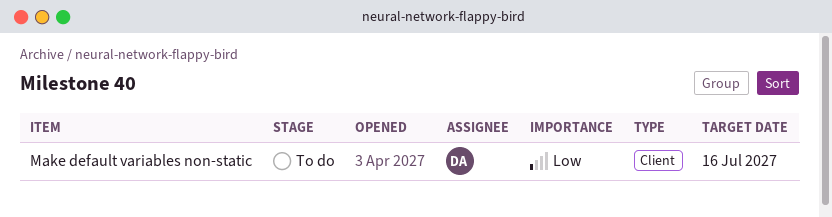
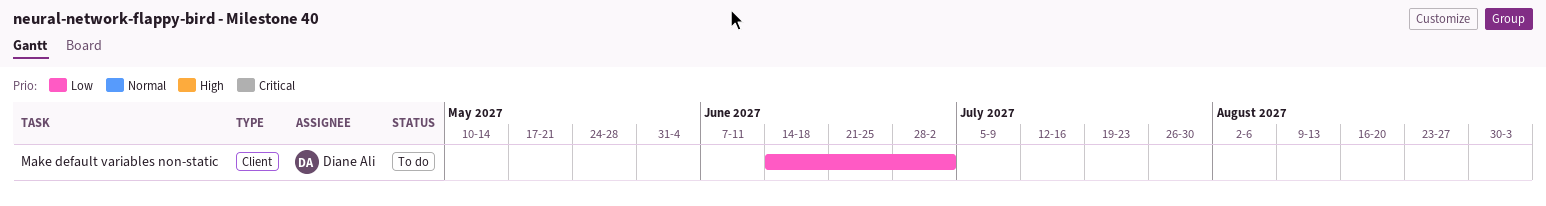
Make default variables non-static, due: Jul 16 -> Jul 2

